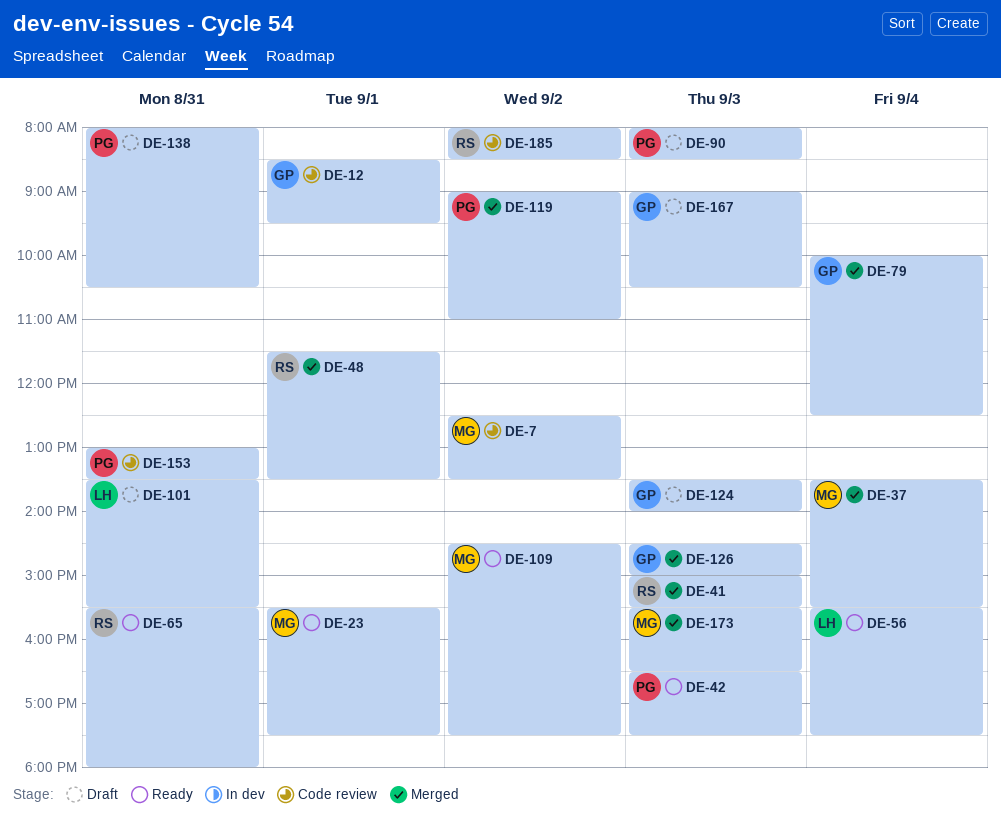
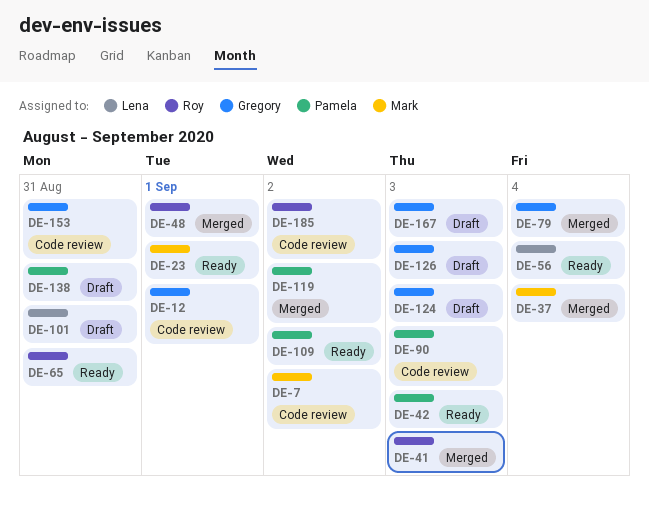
DE-90, status: Draft -> Code review
DE-109, owner: Mark -> Pamela
DE-126, status: Merged -> Draft
DE-153, owner: Pamela -> Gregory
DE-173: present -> none

